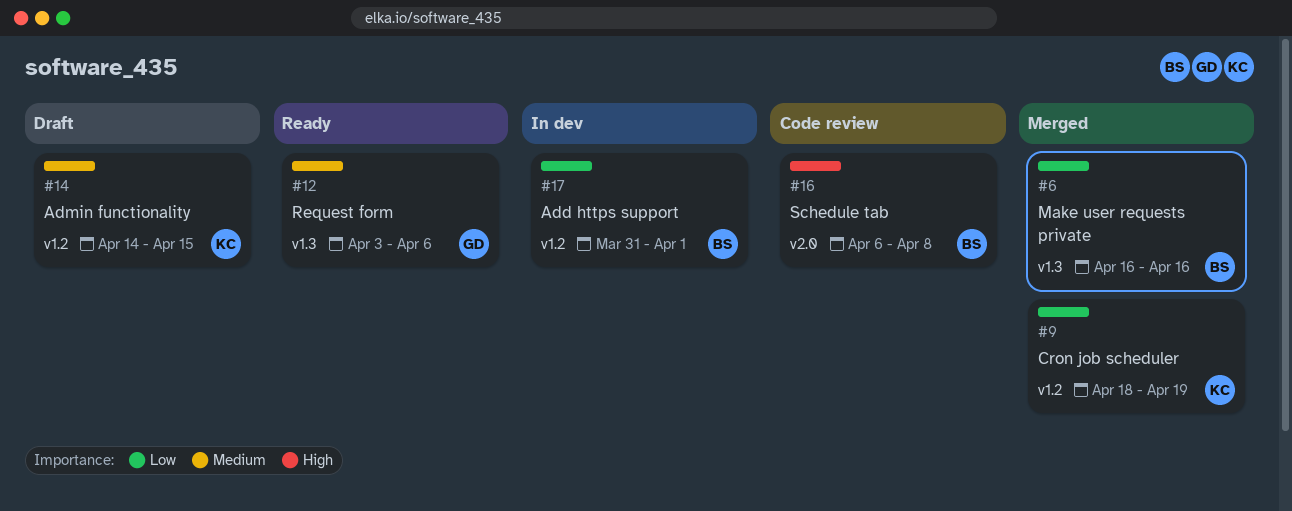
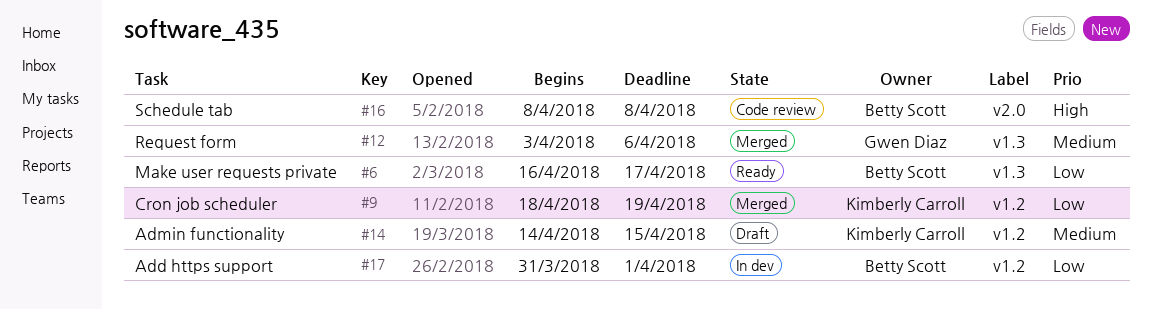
#6, status: Merged -> Ready
#6, due: Apr 16 -> Apr 17
#12, status: Ready -> Merged
#16, start: Apr 6 -> Apr 8

